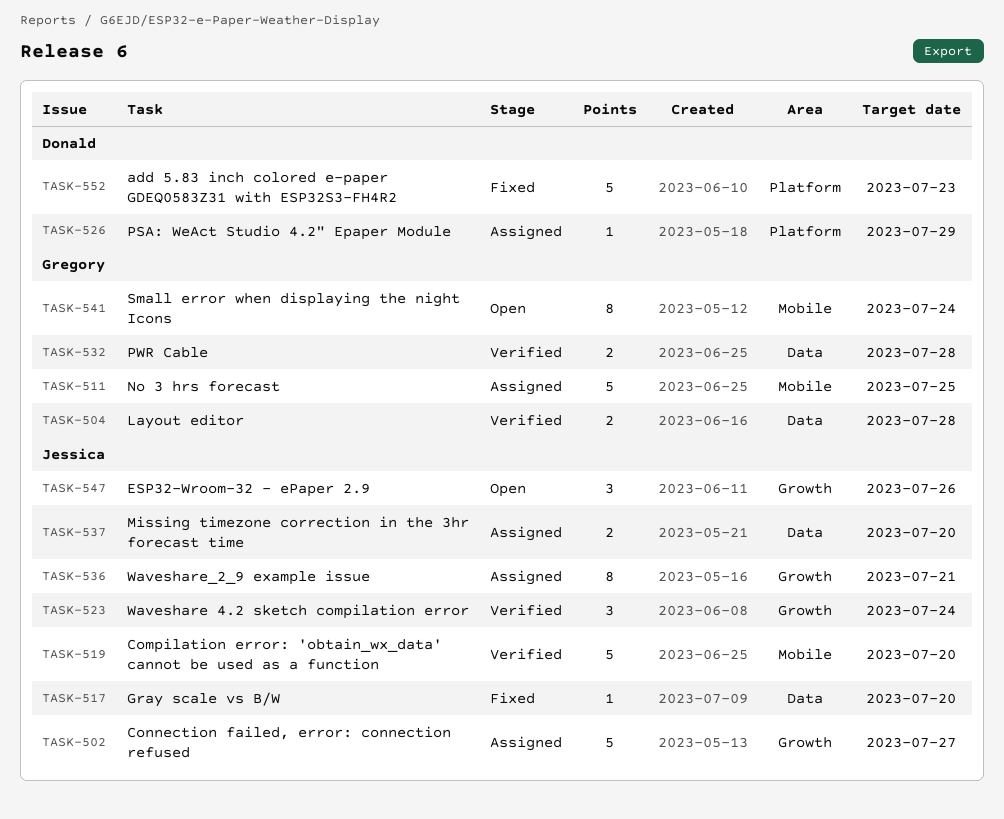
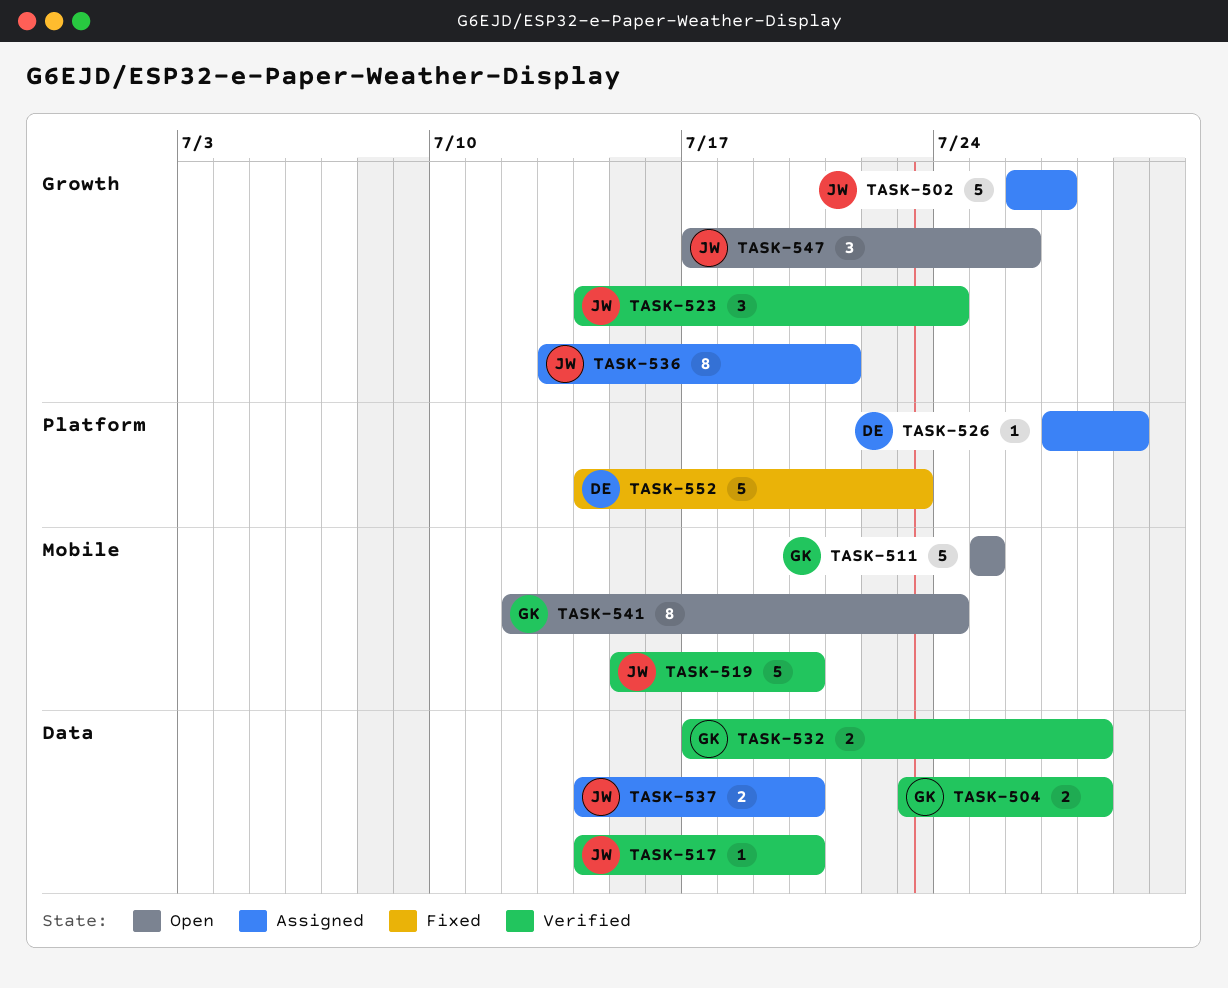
TASK-511, status: Assigned -> Open
TASK-517, status: Fixed -> Verified

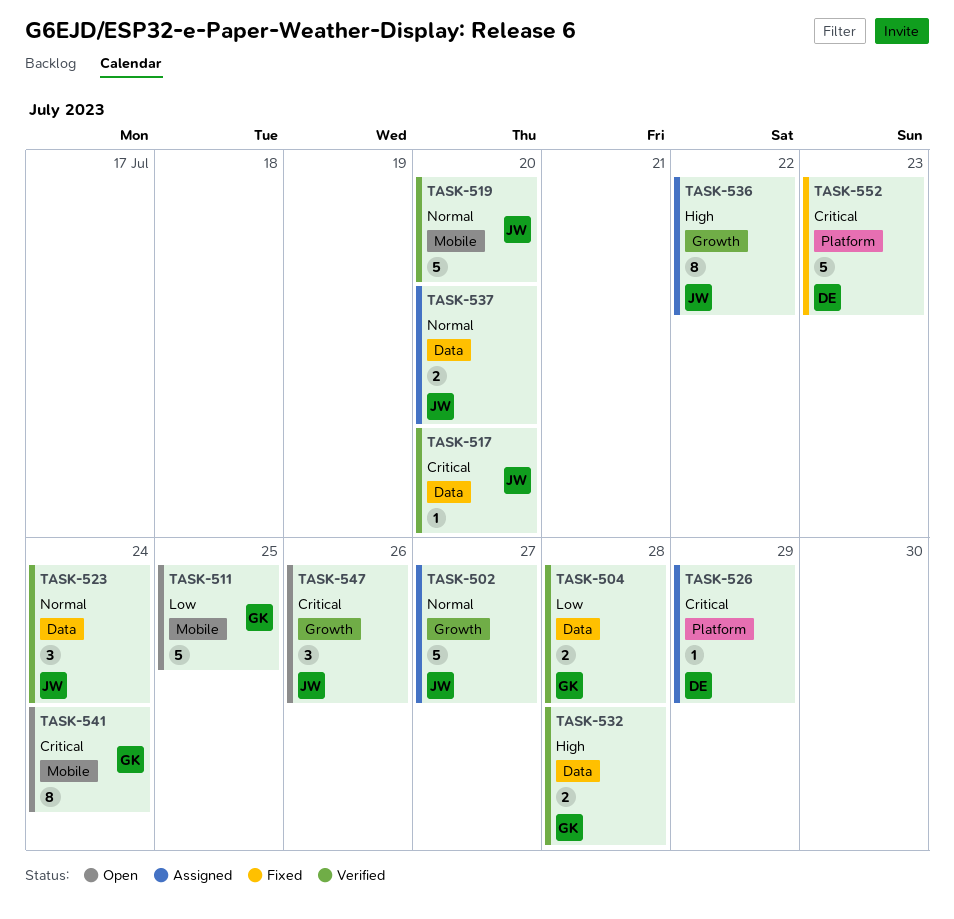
TASK-523, label: Growth -> Data
TASK-536, due: Jul 21 -> Jul 22

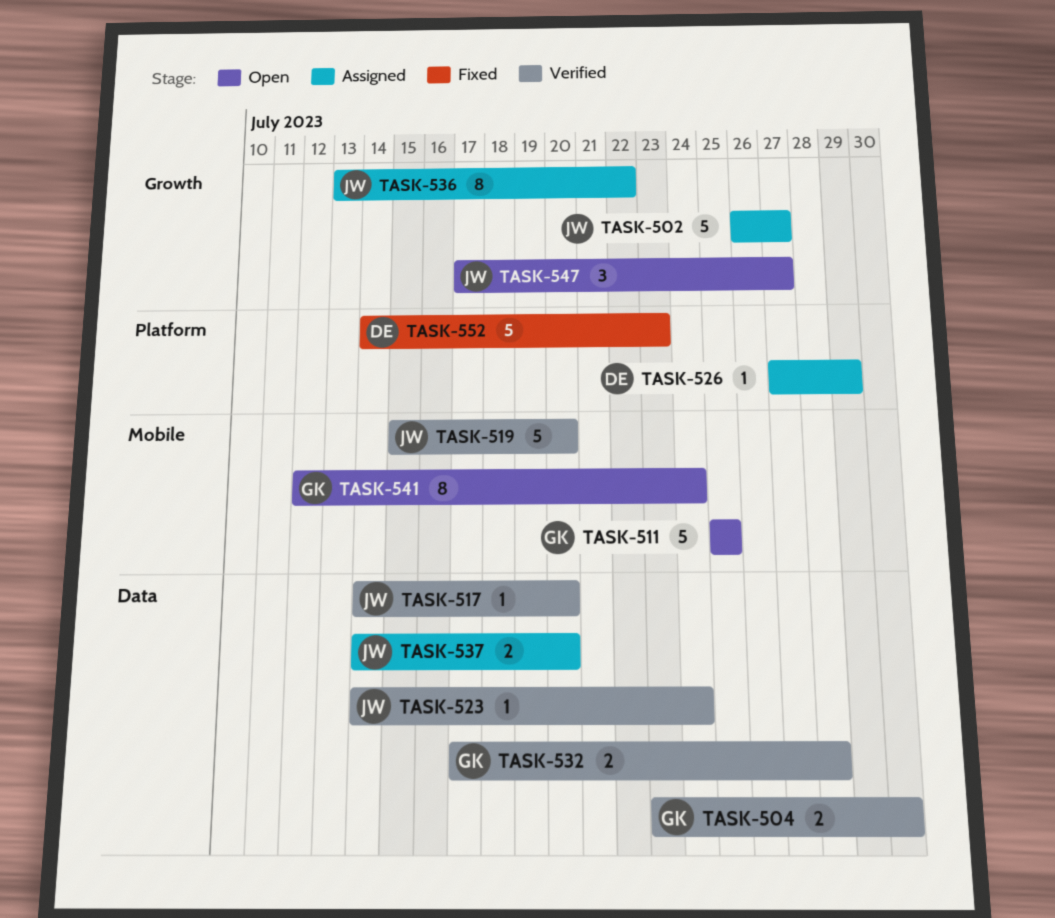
TASK-504, due: Jul 28 -> Jul 30
TASK-523, estimate: 3 -> 1
TASK-547, due: Jul 26 -> Jul 27

